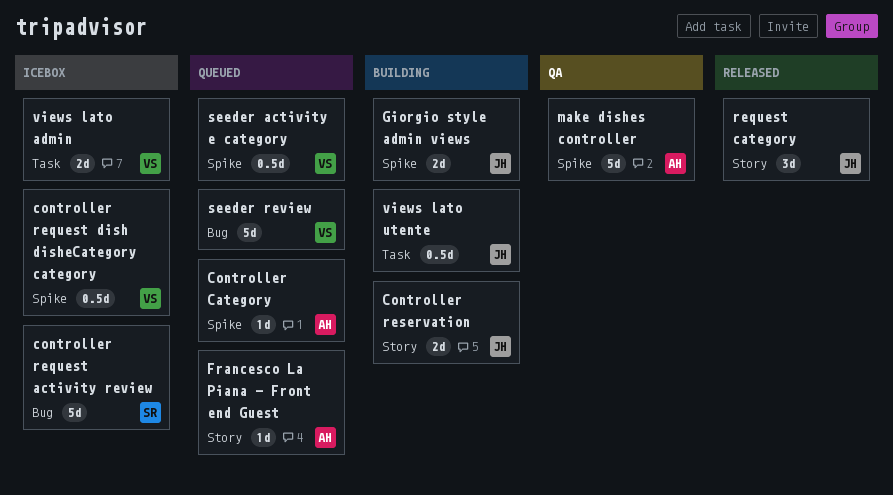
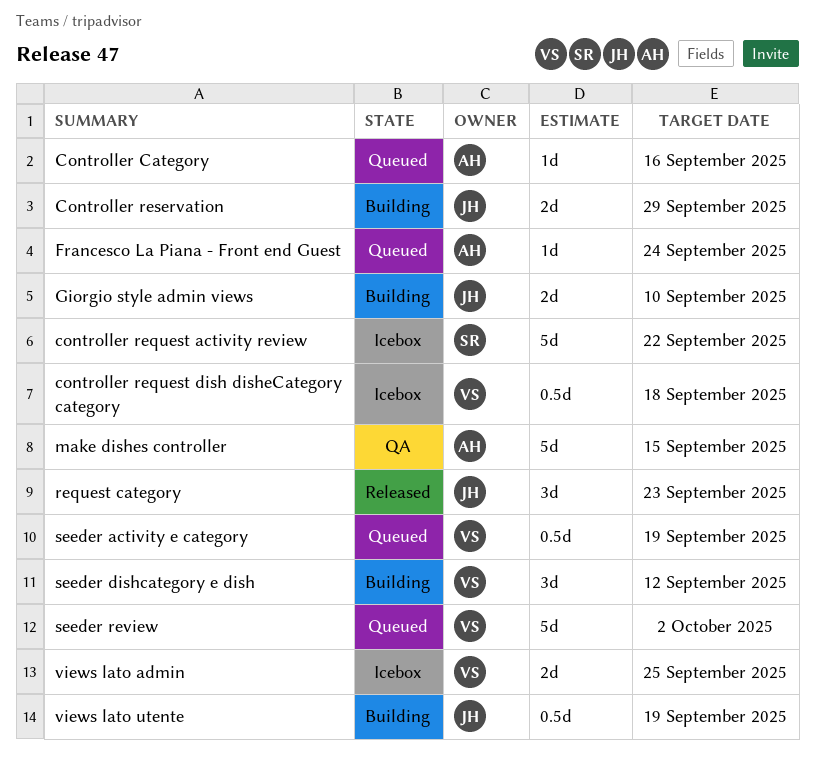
seeder dishcategory e dish: none -> present

